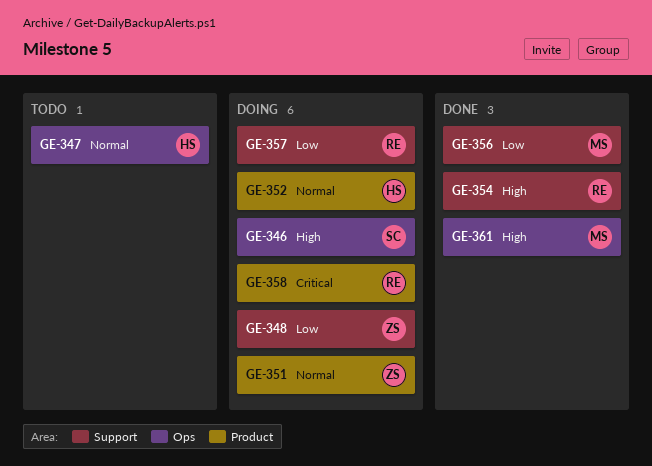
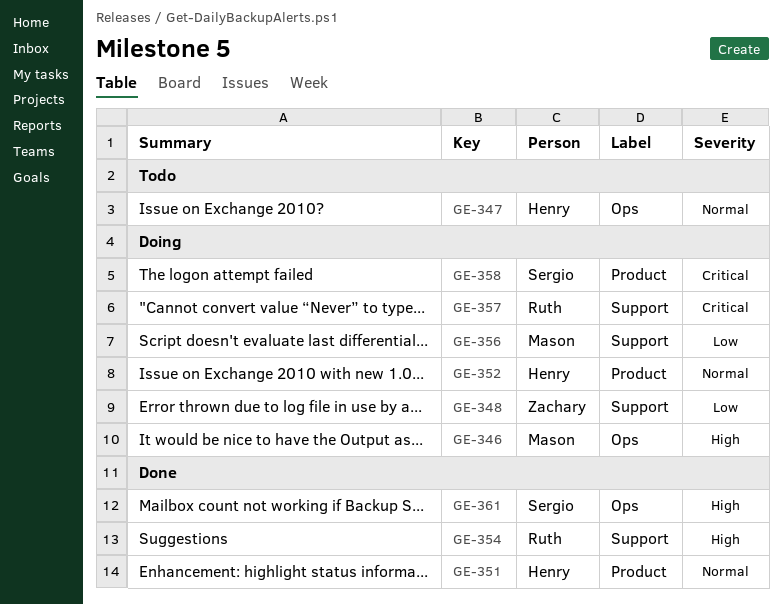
GE-346, owner: Sergio -> Mason
GE-351, status: Doing -> Done
GE-351, owner: Zachary -> Henry
GE-356, status: Done -> Doing
GE-357, priority: Low -> Critical
GE-358, owner: Ruth -> Sergio
GE-361, owner: Mason -> Sergio

